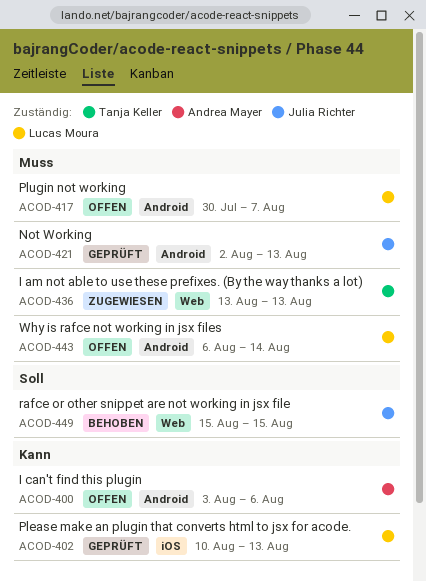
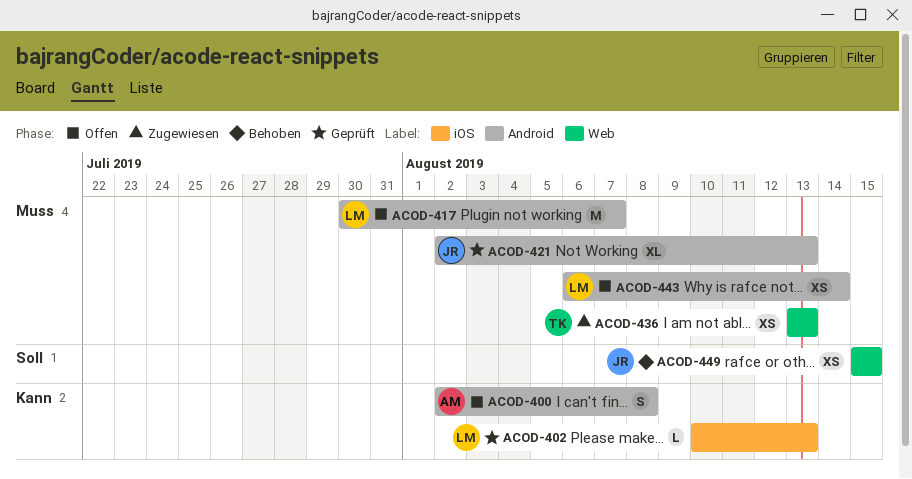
ACOD-400, start: Aug 3 -> Aug 2
ACOD-400, due: Aug 6 -> Aug 8

